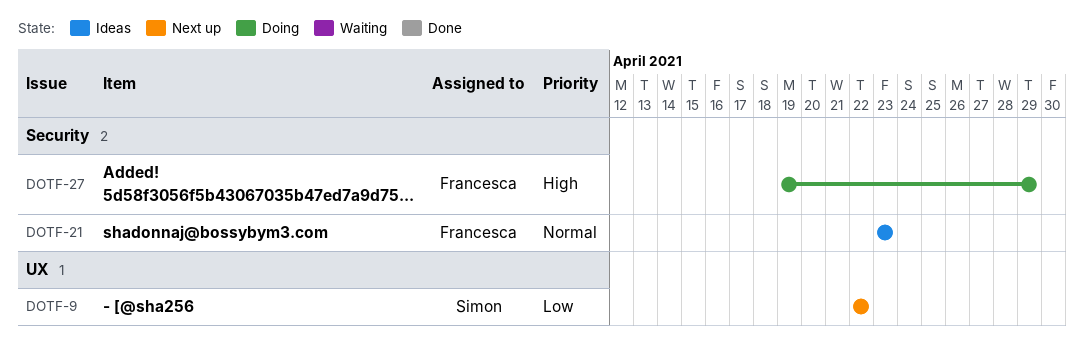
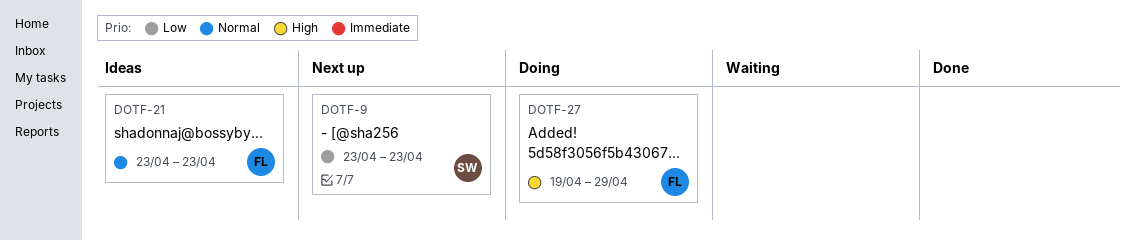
DOTF-9, start: Apr 22 -> Apr 23
DOTF-9, due: Apr 22 -> Apr 23

